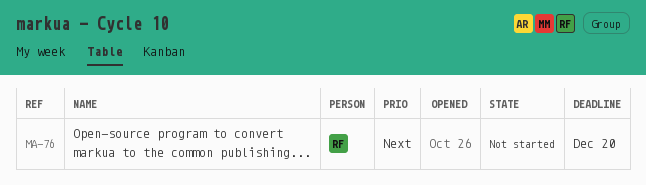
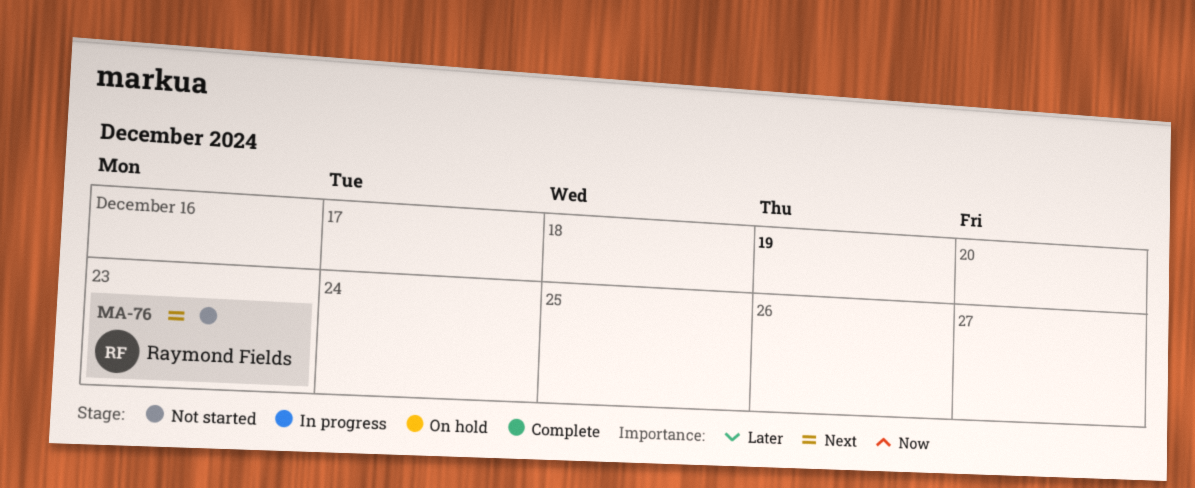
MA-76, due: Dec 20 -> Dec 23

